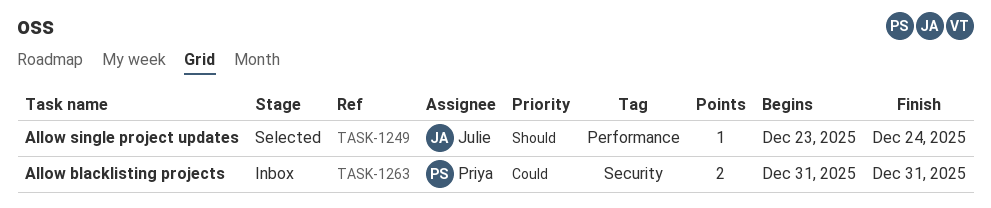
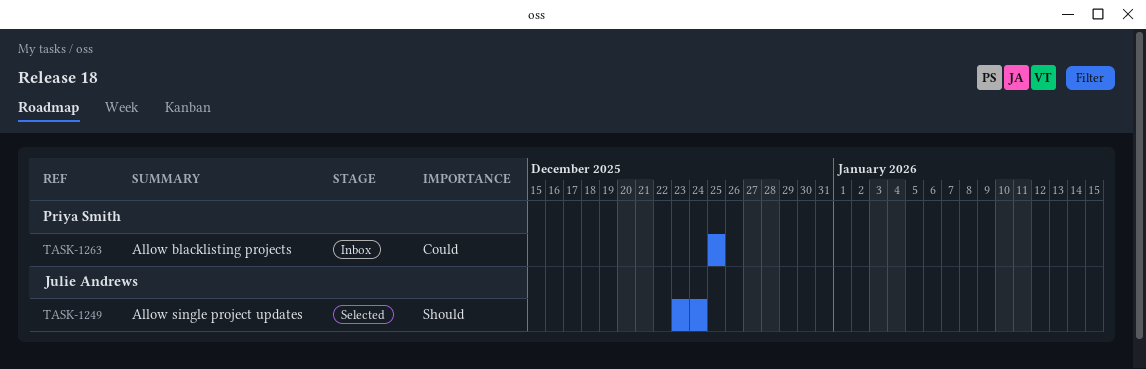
TASK-1263, start: Dec 31 -> Dec 25
TASK-1263, due: Dec 31 -> Dec 25

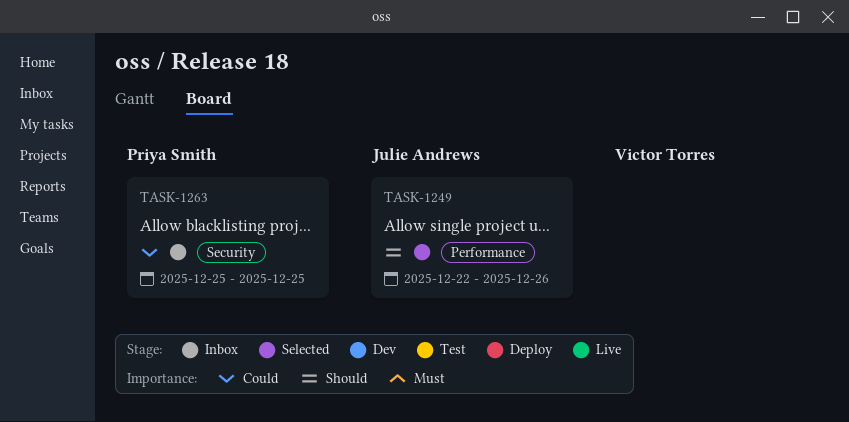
TASK-1249, start: Dec 23 -> Dec 22
TASK-1249, due: Dec 24 -> Dec 26

